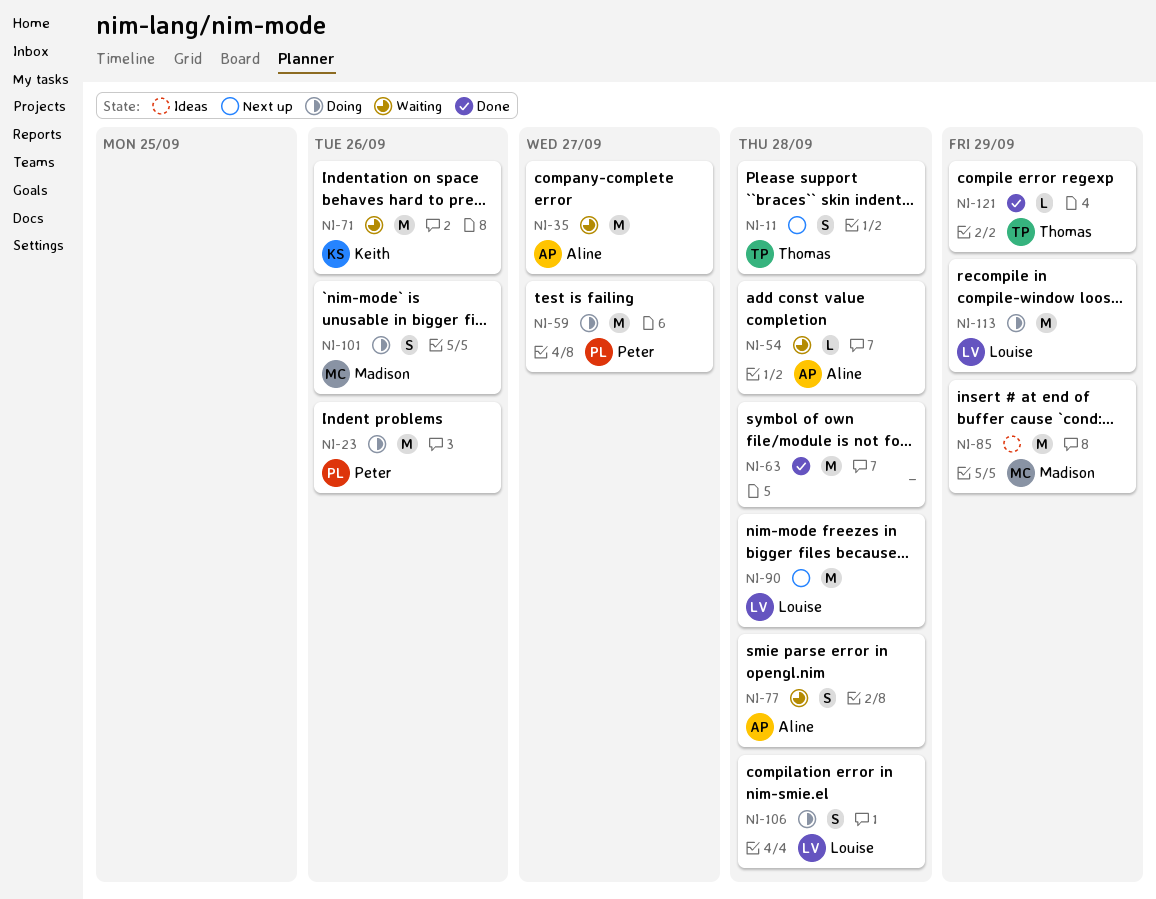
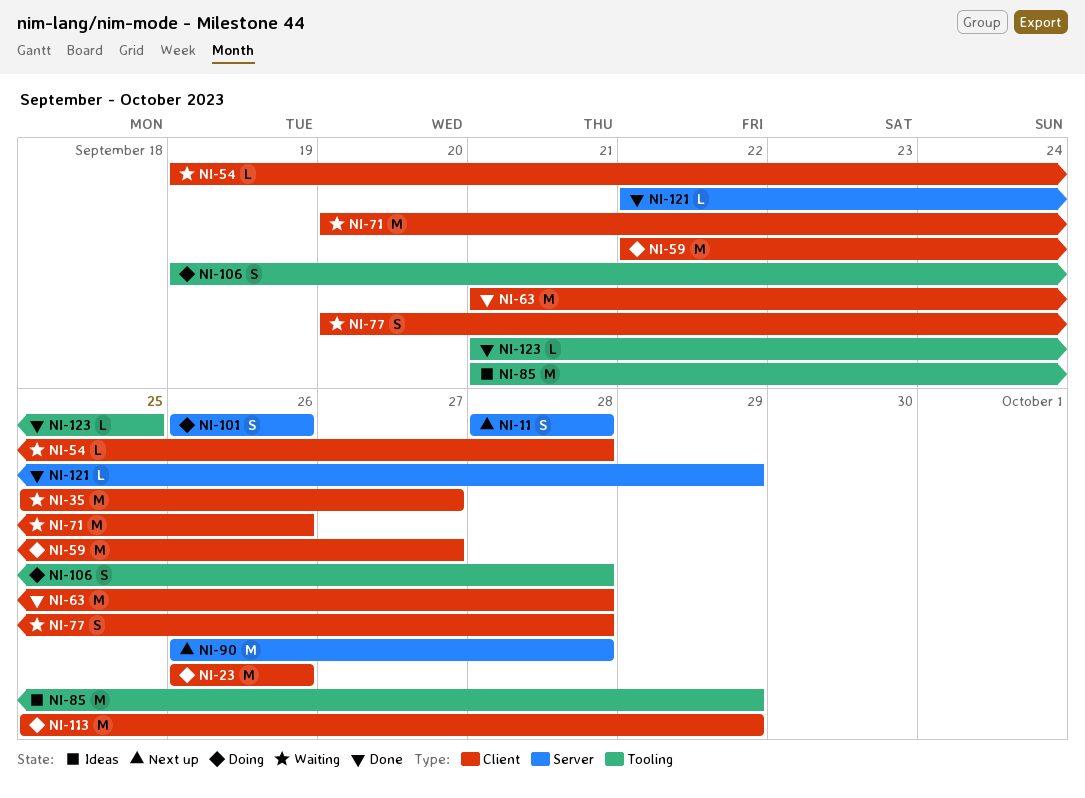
NI-123: none -> present

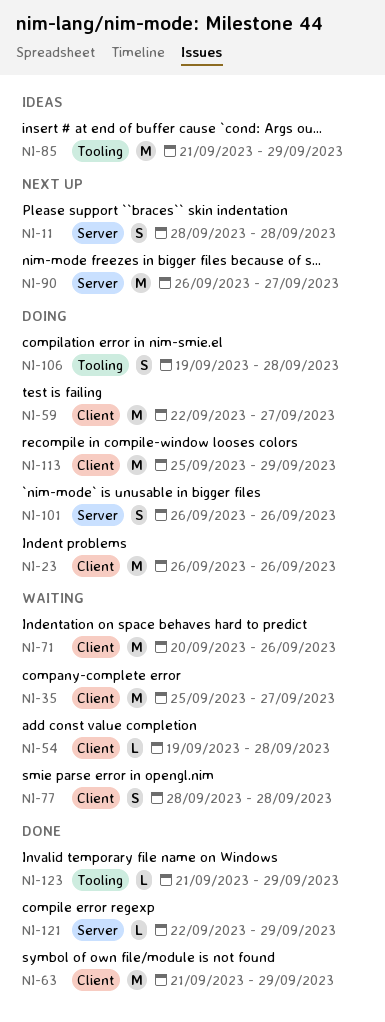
NI-63, due: Sep 28 -> Sep 29
NI-77, start: Sep 20 -> Sep 28
NI-90, due: Sep 28 -> Sep 27
NI-123, due: Sep 25 -> Sep 29

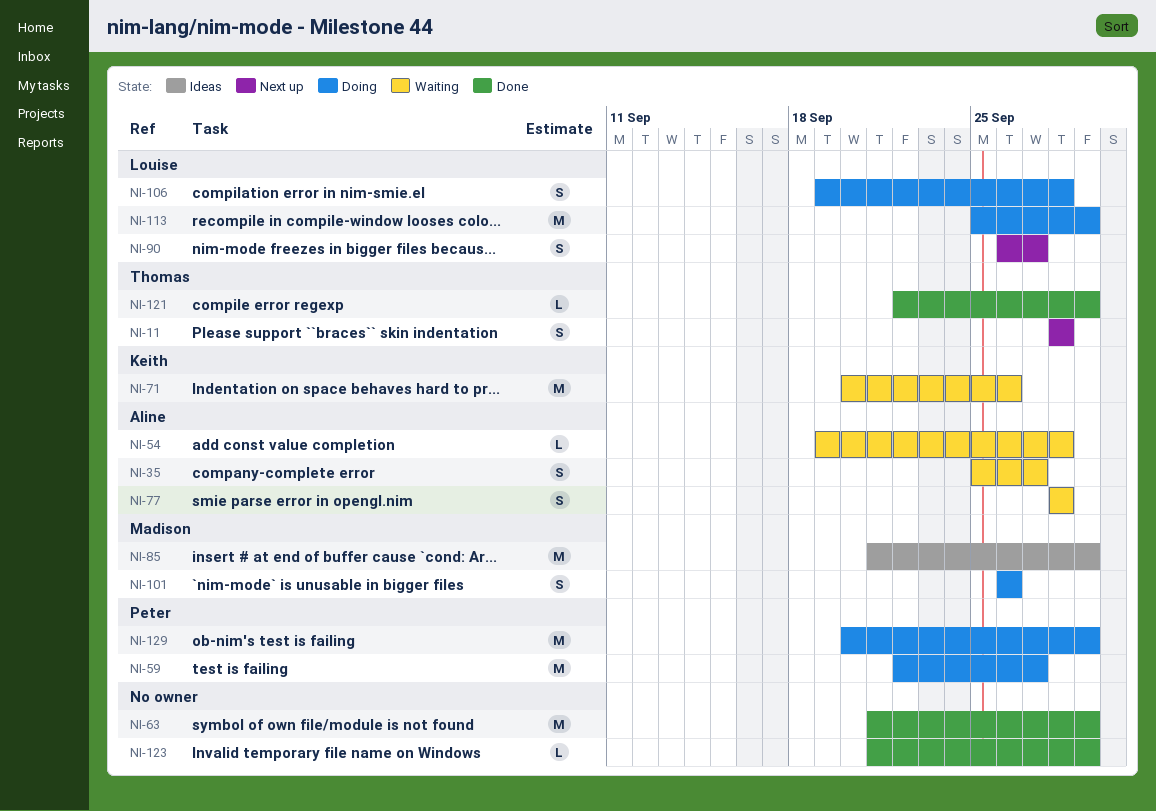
NI-23: present -> none
NI-35, estimate: M -> S
NI-90, estimate: M -> S
NI-129: none -> present

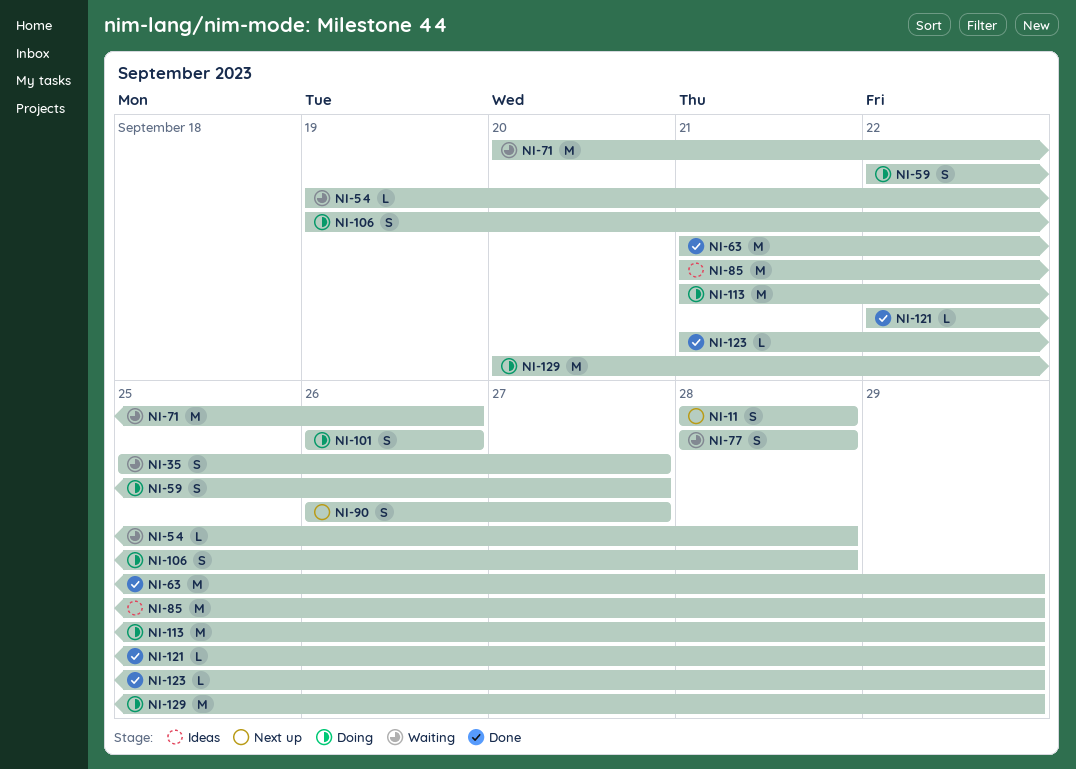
NI-59, estimate: M -> S
NI-113, start: Sep 25 -> Sep 21

